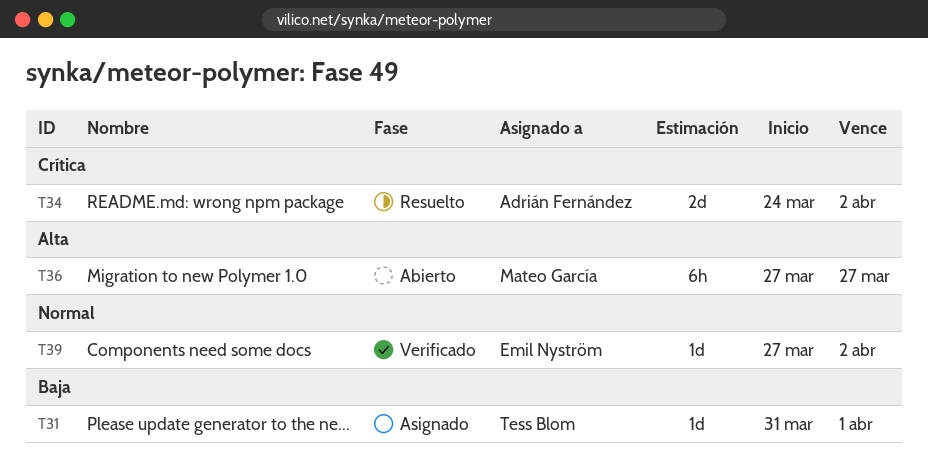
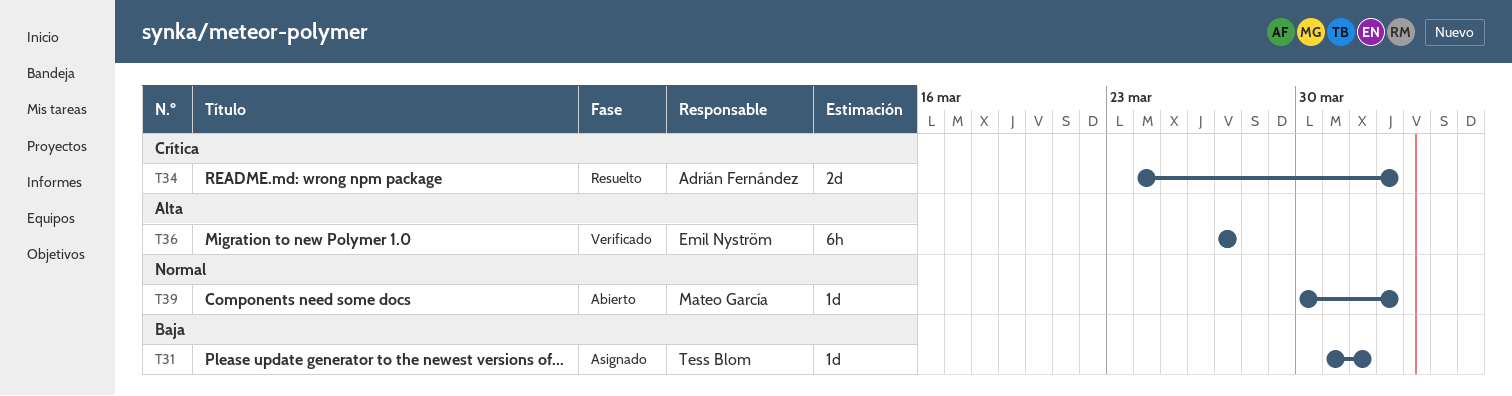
T36, status: Abierto -> Verificado
T36, owner: Mateo García -> Emil Nyström
T39, status: Verificado -> Abierto
T39, owner: Emil Nyström -> Mateo García
T39, start: Mar 27 -> Mar 30

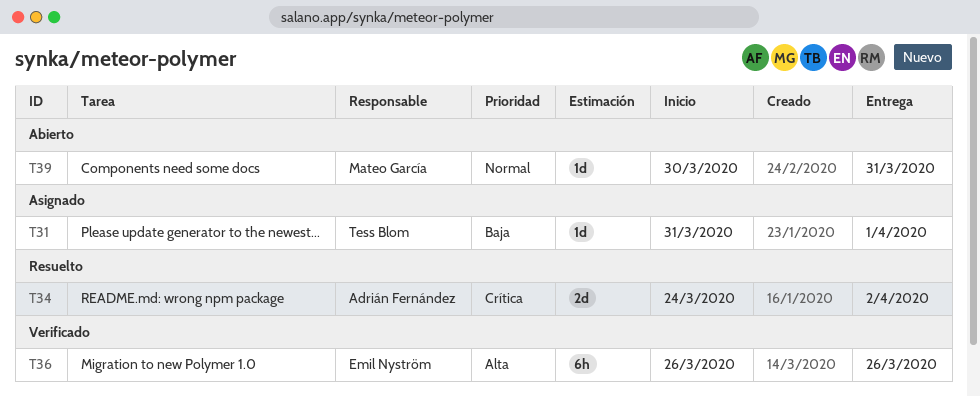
T36, start: Mar 27 -> Mar 26
T36, due: Mar 27 -> Mar 26
T39, due: Apr 2 -> Mar 31

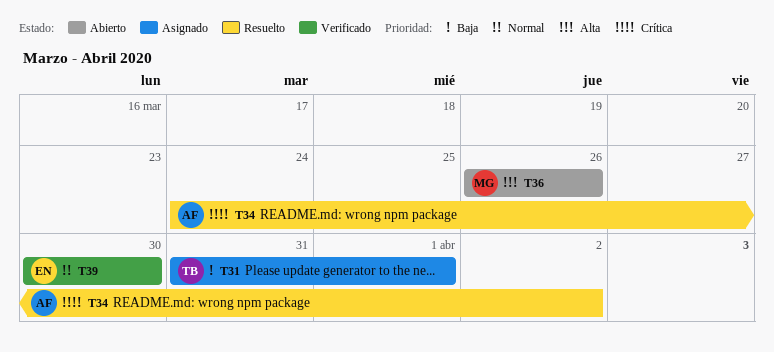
T36, status: Verificado -> Abierto
T36, owner: Emil Nyström -> Mateo García
T39, status: Abierto -> Verificado
T39, owner: Mateo García -> Emil Nyström
T39, due: Mar 31 -> Mar 30

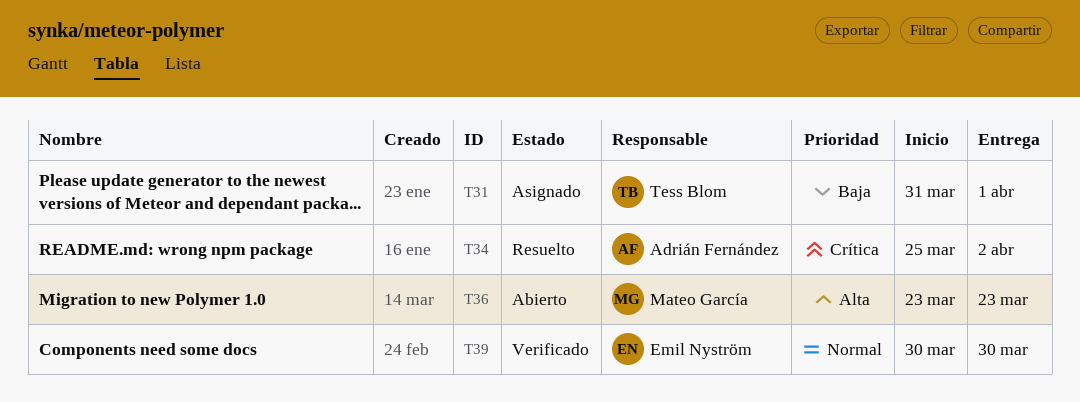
T34, start: Mar 24 -> Mar 25
T36, start: Mar 26 -> Mar 23
T36, due: Mar 26 -> Mar 23

